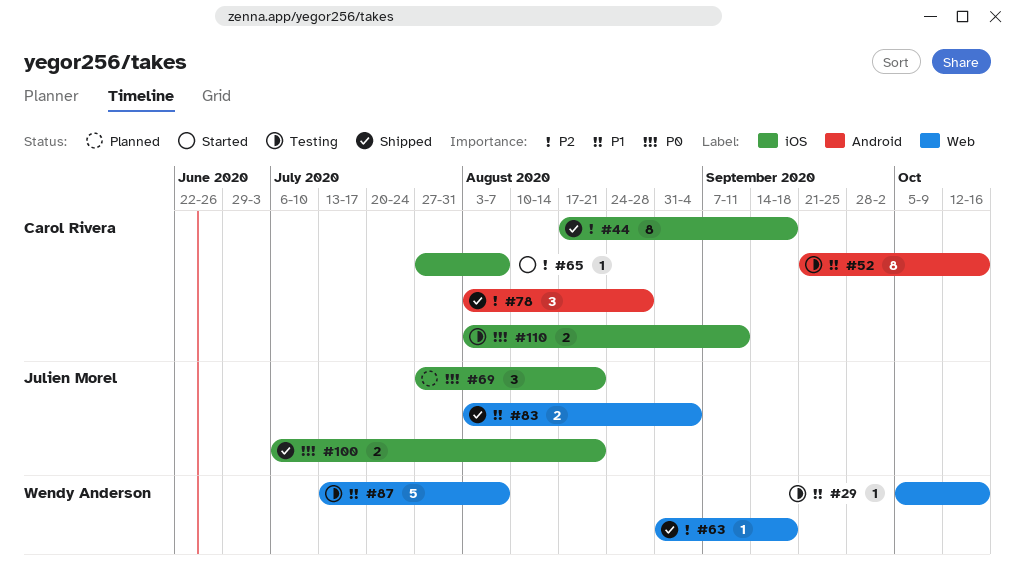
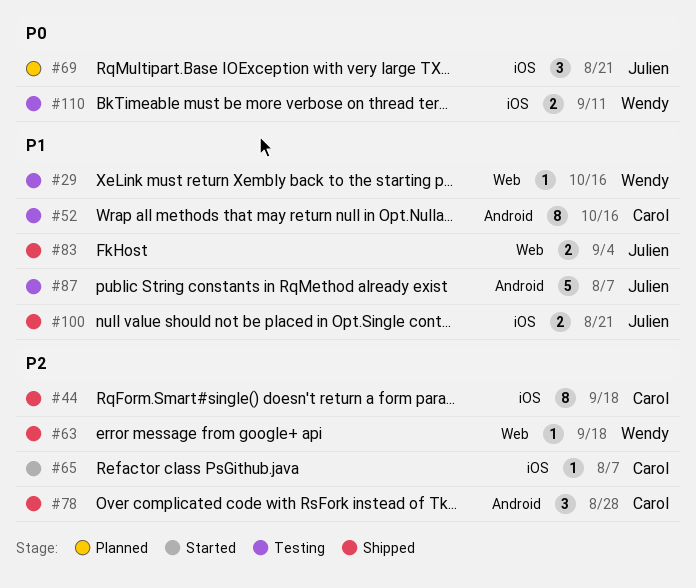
#87, owner: Wendy Anderson -> Julien Morel
#87, label: Web -> Android
#100, priority: P0 -> P1
#110, owner: Carol Rivera -> Wendy Anderson

